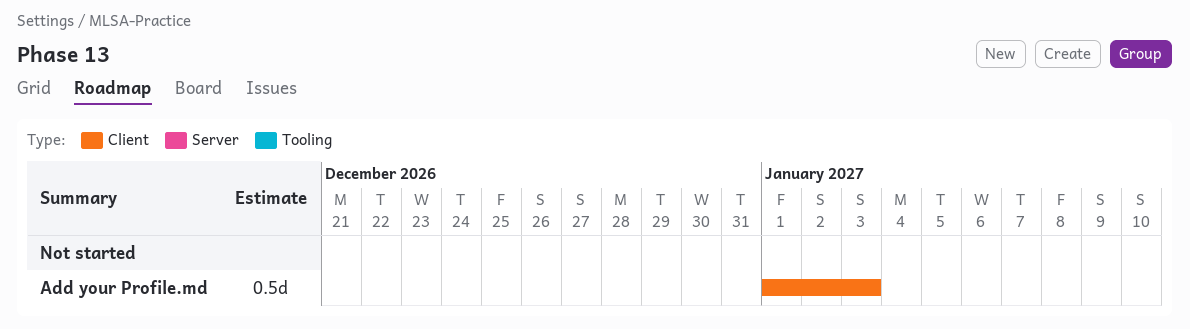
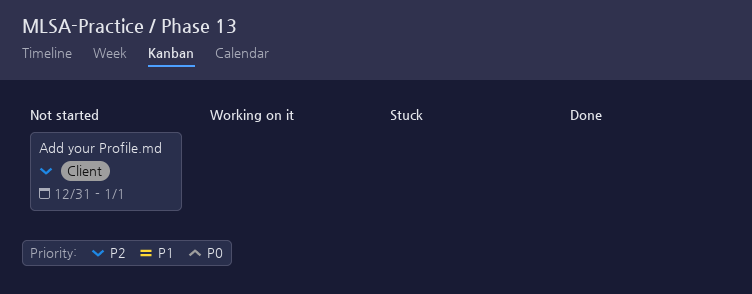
Add your Profile.md, start: Jan 1 -> Dec 31
Add your Profile.md, due: Jan 3 -> Jan 1

